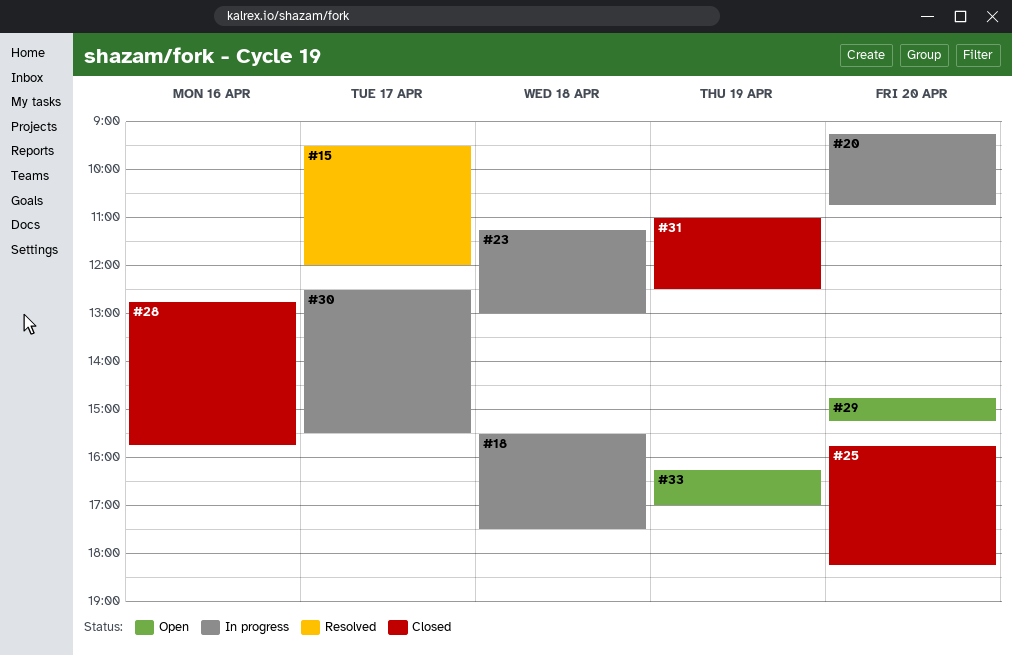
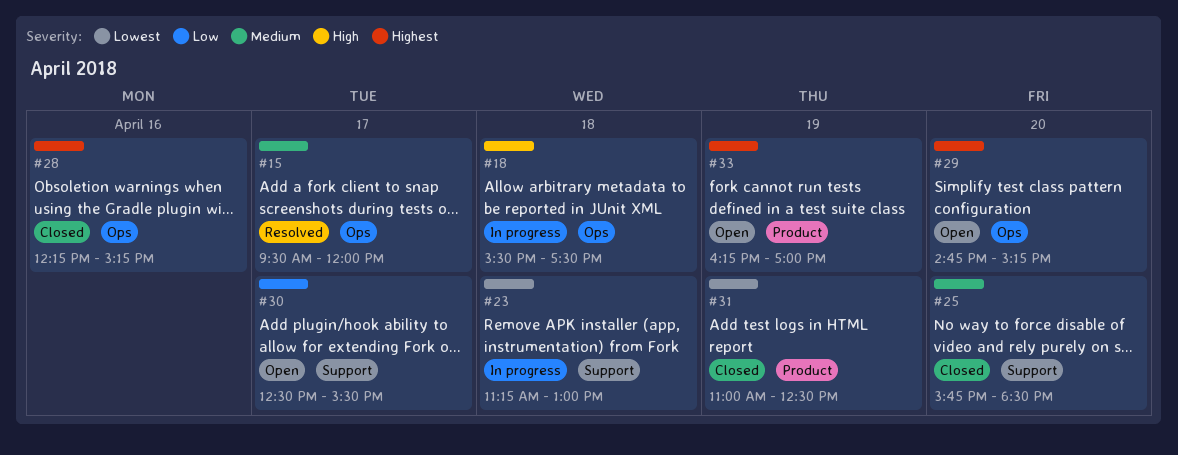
#20: present -> none
#25, ends: 18:15 -> 18:30
#28, begins: 12:45 -> 12:15
#28, ends: 15:45 -> 15:15
#30, status: In progress -> Open

